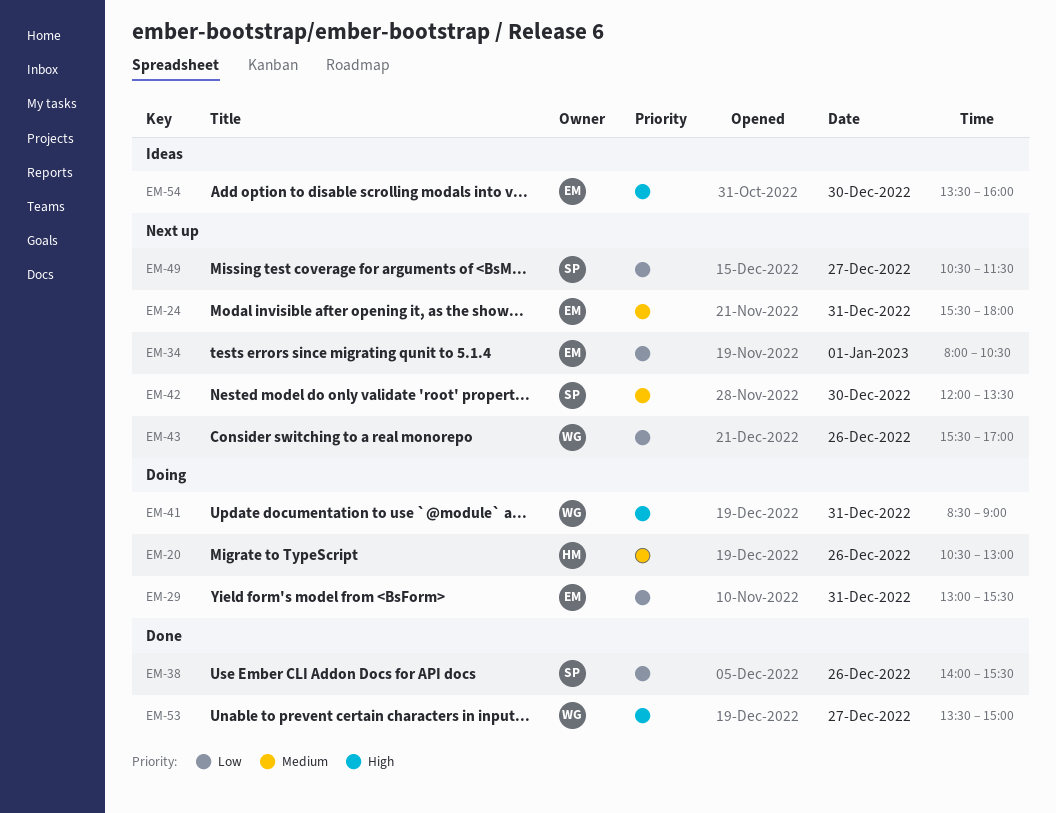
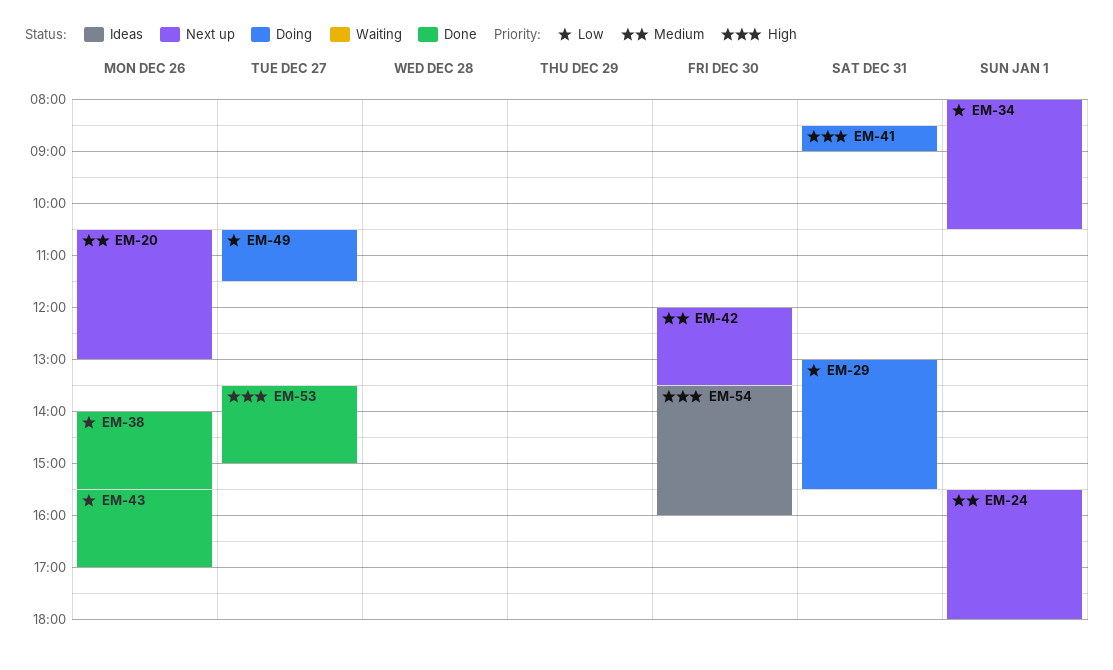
EM-20, status: Doing -> Next up
EM-24, day: Dec 31 -> Jan 1
EM-43, status: Next up -> Done
EM-49, status: Next up -> Doing

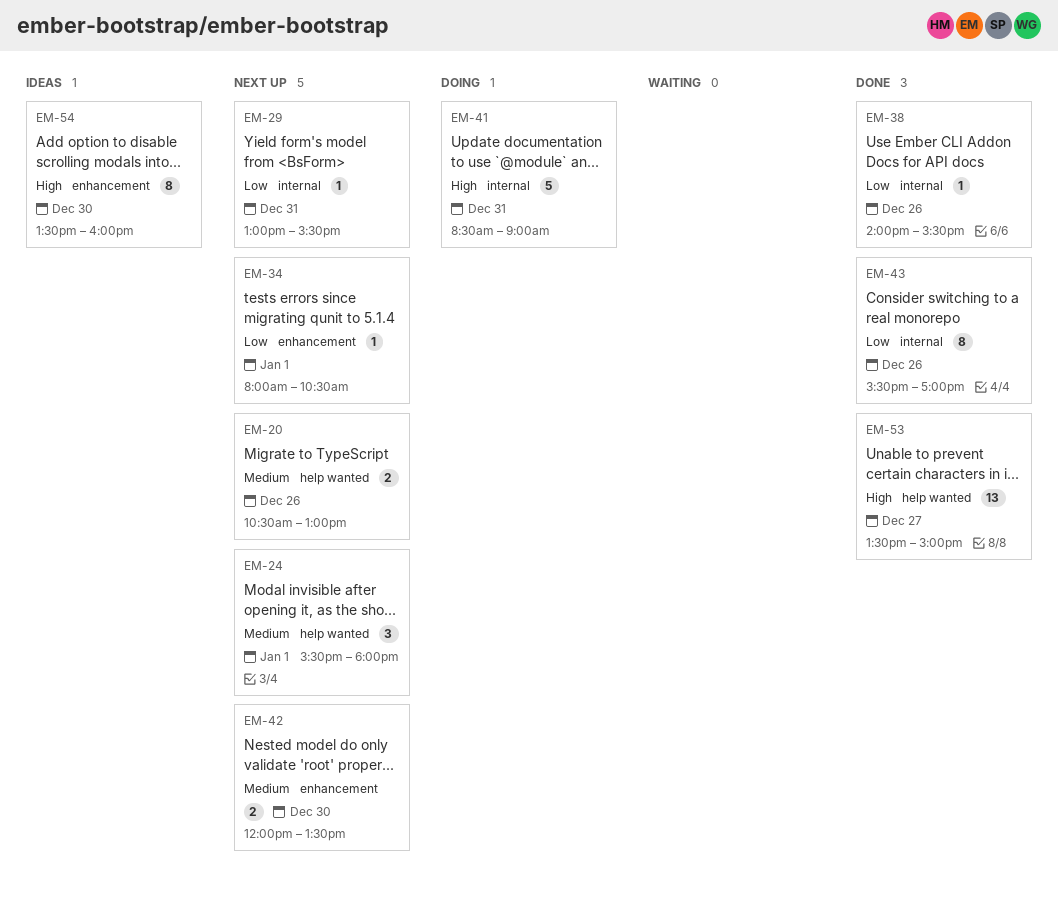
EM-29, status: Doing -> Next up
EM-49: present -> none

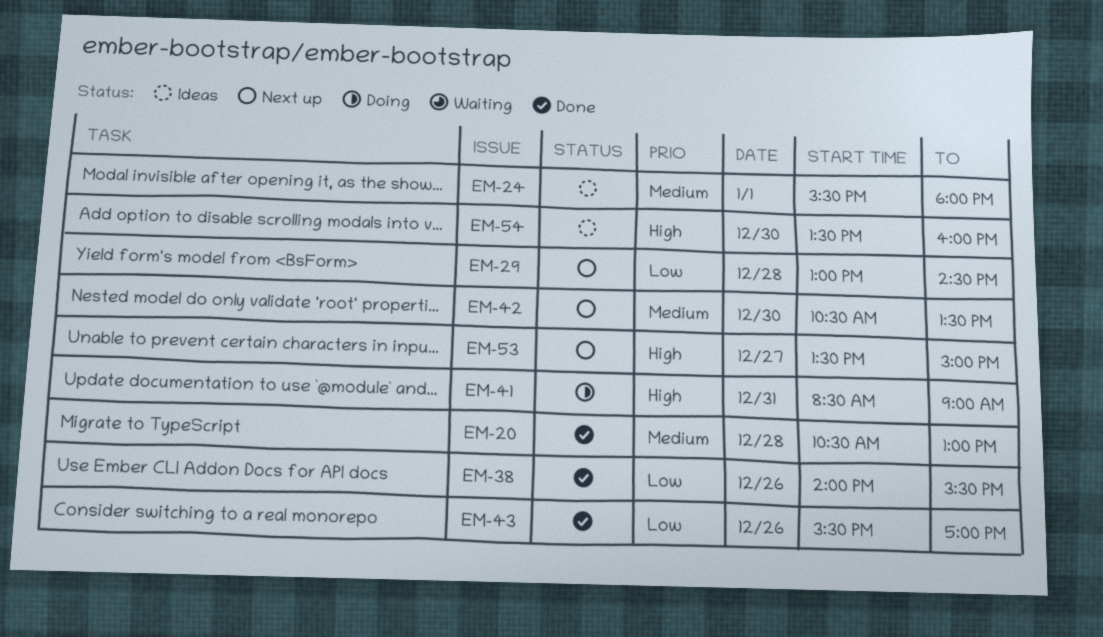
EM-20, status: Next up -> Done
EM-20, day: Dec 26 -> Dec 28
EM-24, status: Next up -> Ideas
EM-29, day: Dec 31 -> Dec 28
EM-29, ends: 15:30 -> 14:30
EM-34: present -> none
EM-42, begins: 12:00 -> 10:30
EM-53, status: Done -> Next up

